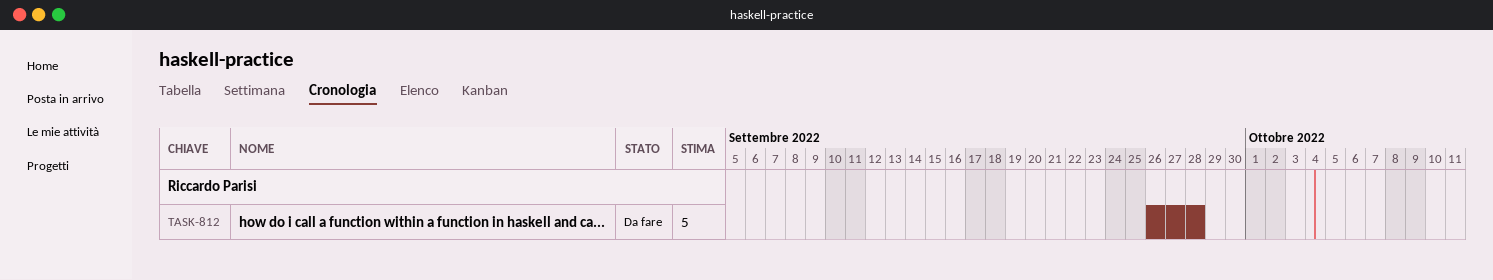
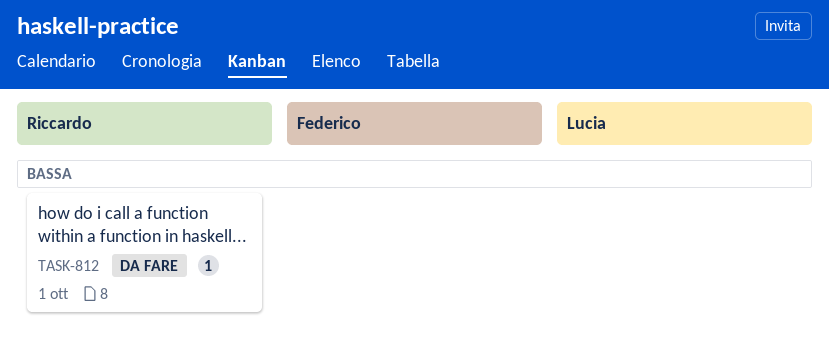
TASK-812, estimate: 5 -> 1
TASK-812, due: Sep 28 -> Oct 1

